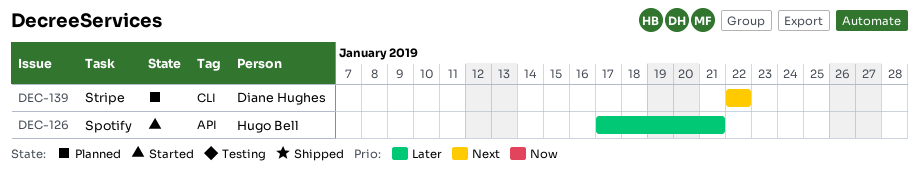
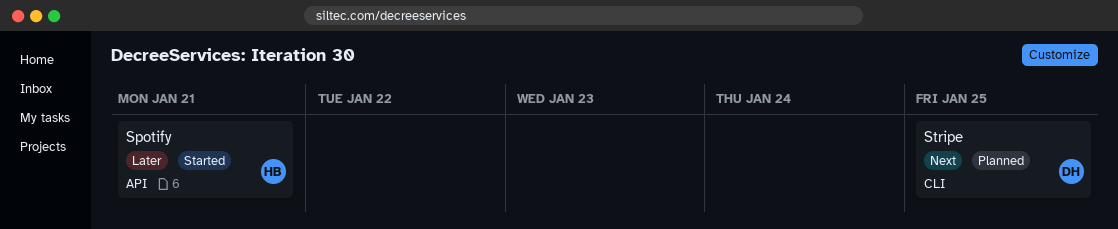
Stripe, due: Jan 22 -> Jan 25

